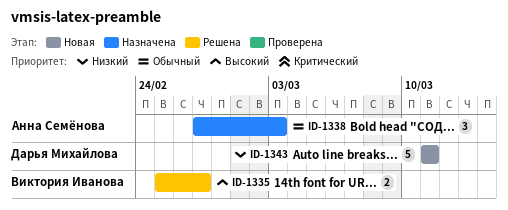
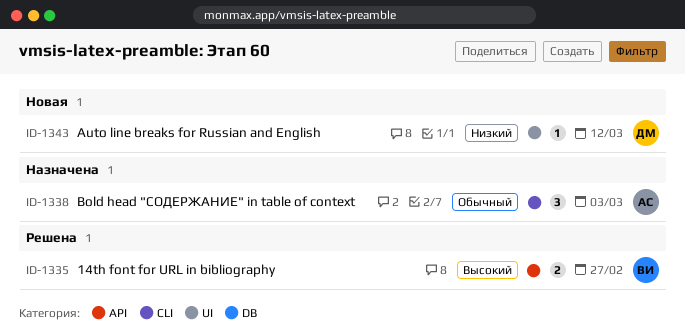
ID-1343, estimate: 5 -> 1
ID-1343, due: Mar 11 -> Mar 12

